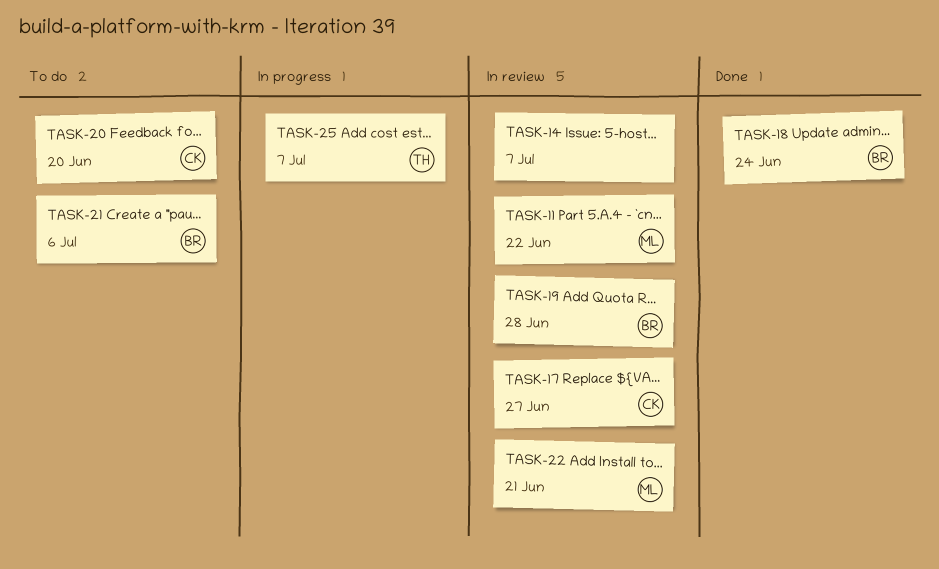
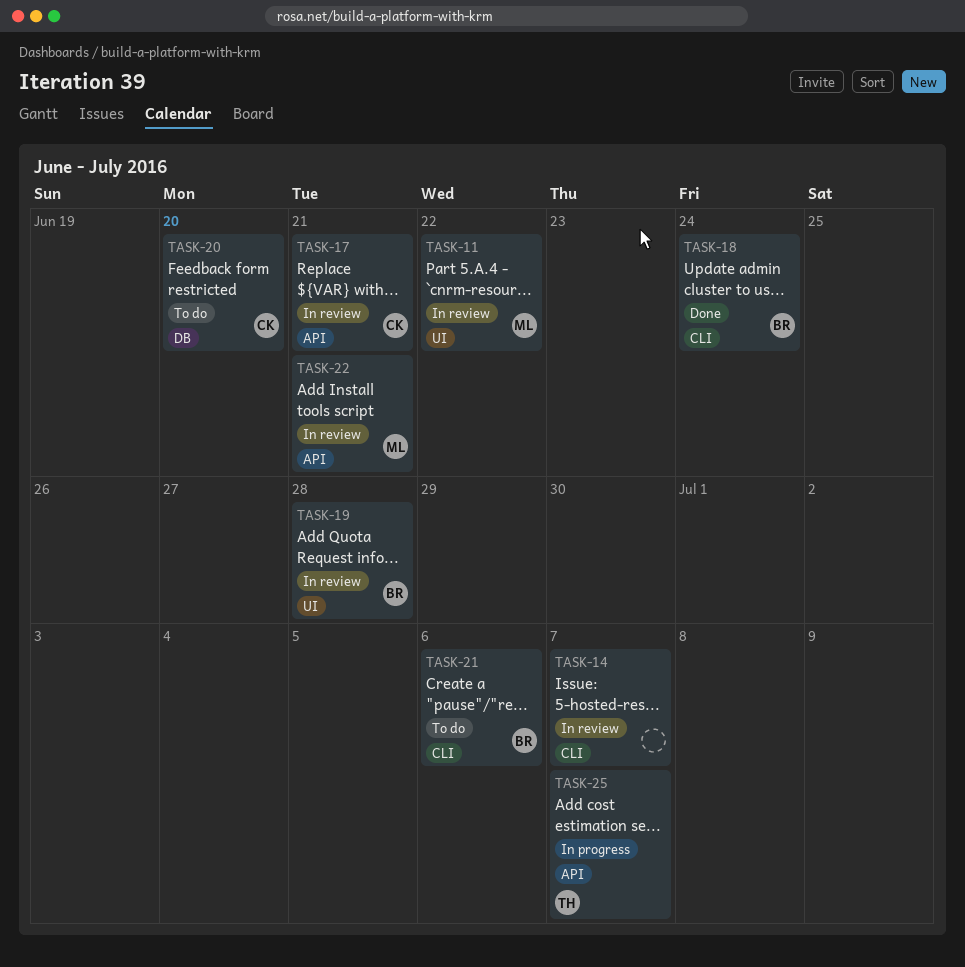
TASK-17, due: Jun 27 -> Jun 21

